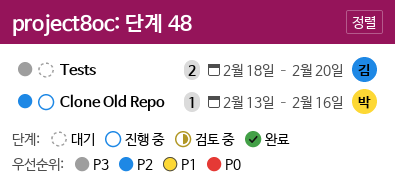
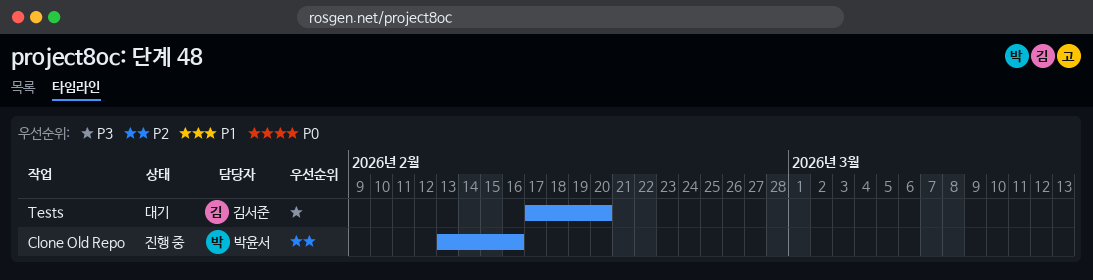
Tests, start: Feb 18 -> Feb 17

